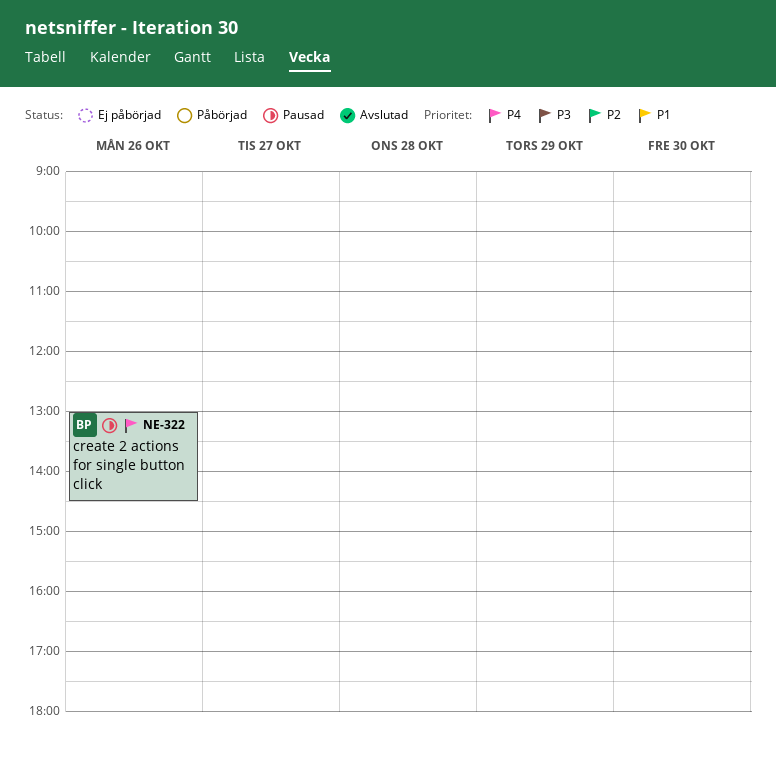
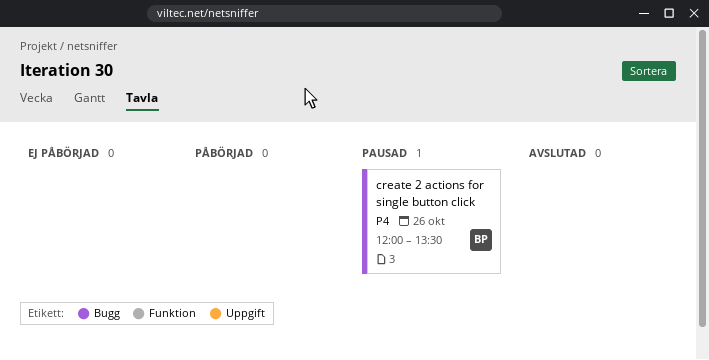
create 2 actions for single button click, begins: 13:00 -> 12:00
create 2 actions for single button click, ends: 14:30 -> 13:30

